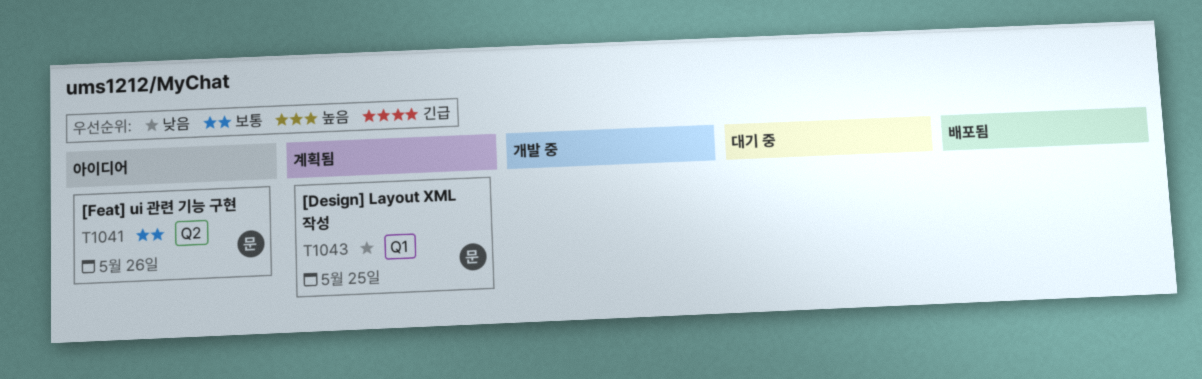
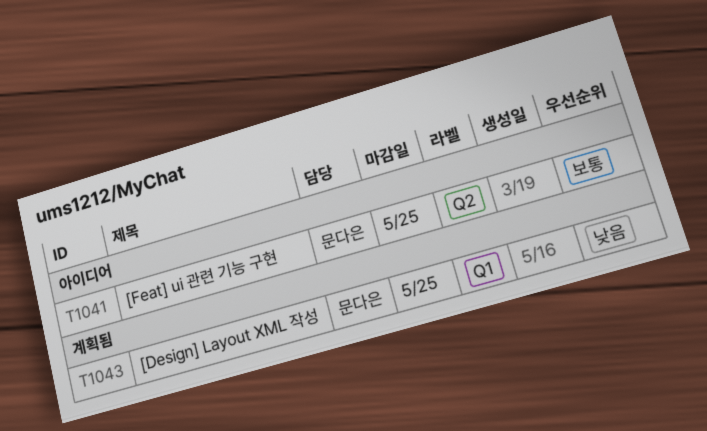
T1041, due: May 26 -> May 25

